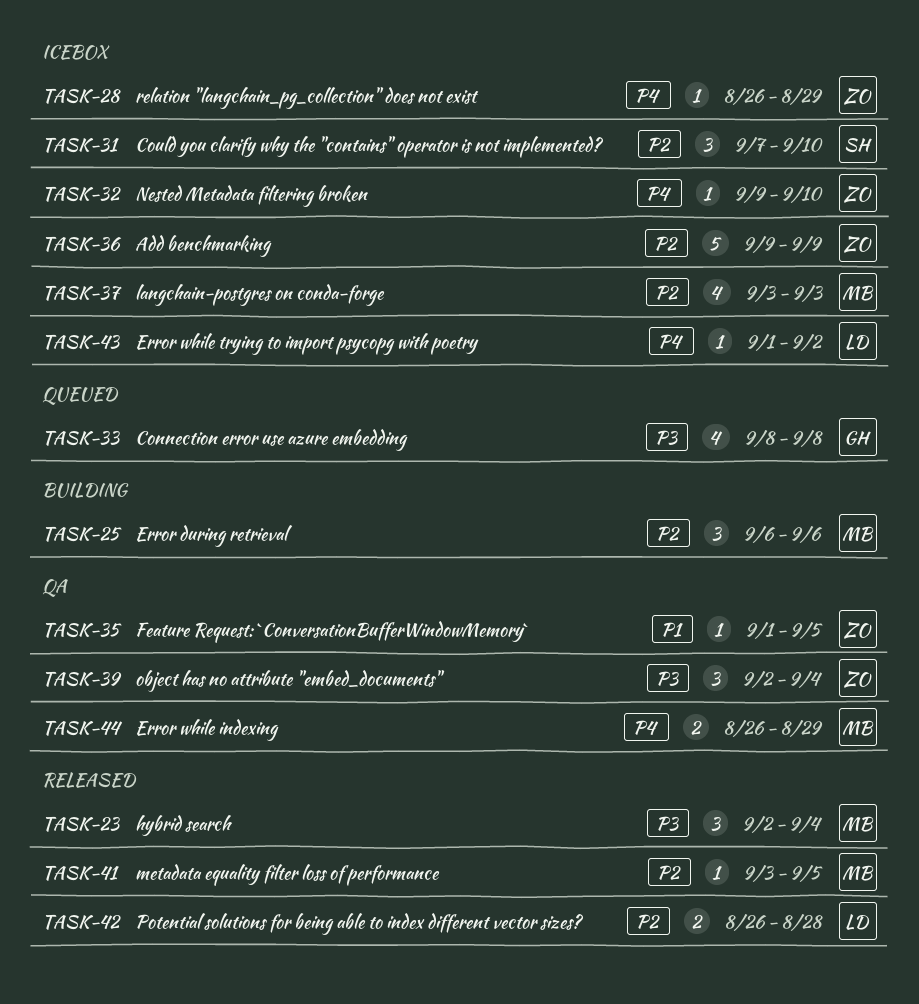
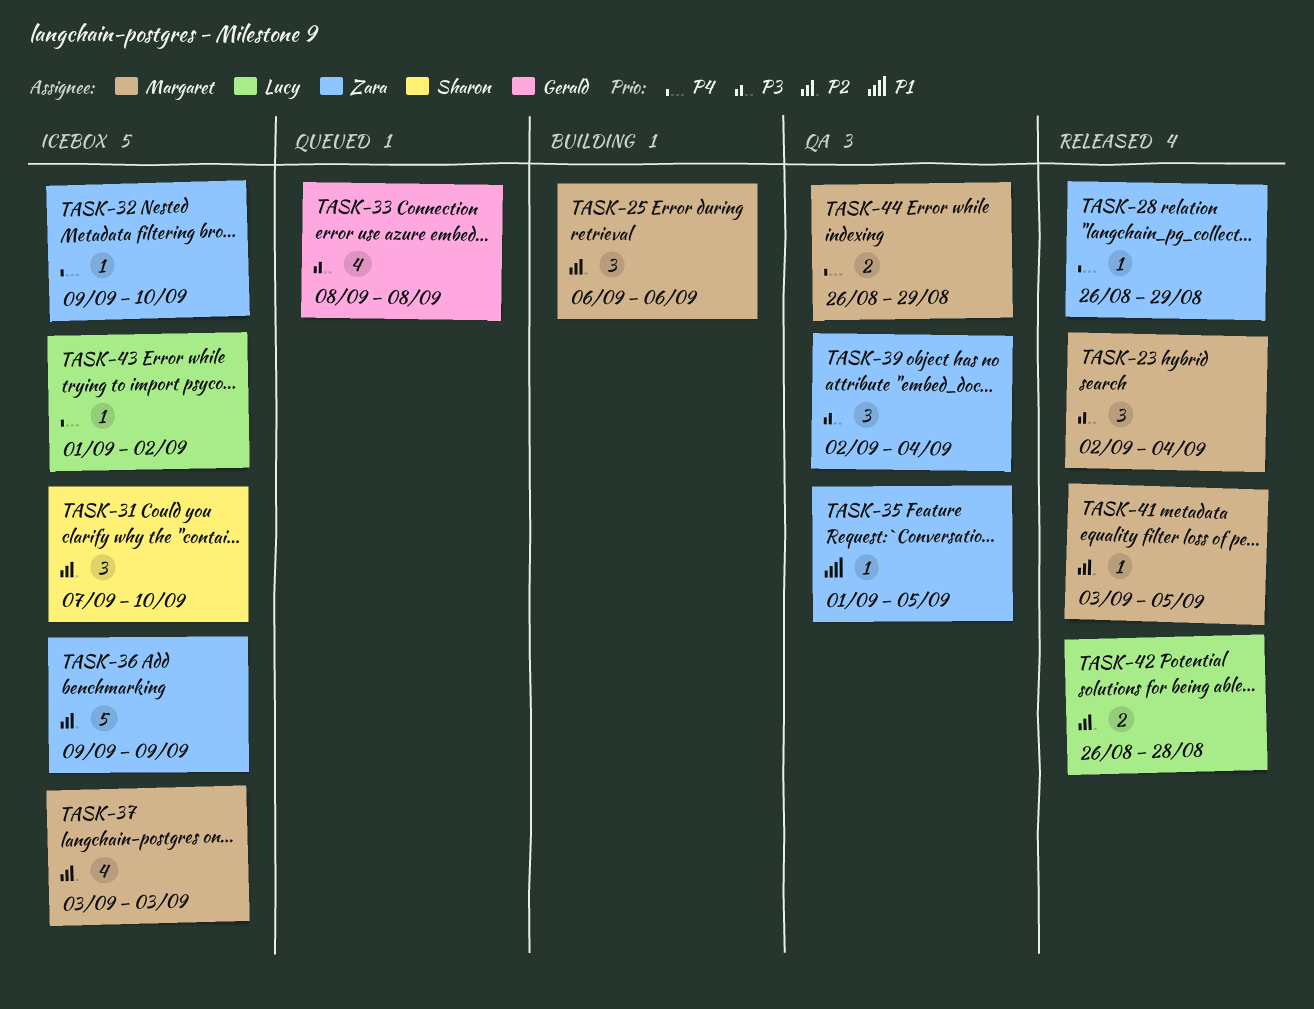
TASK-28, status: Icebox -> Released

